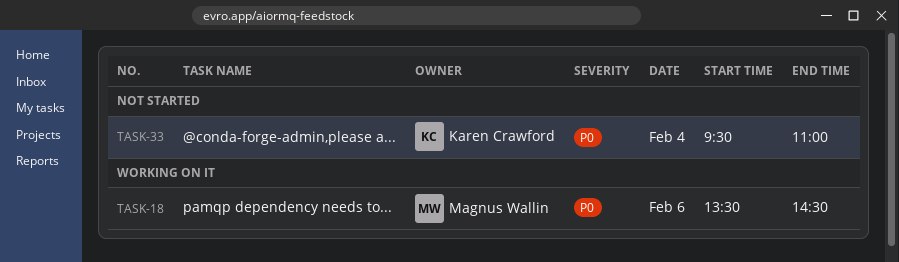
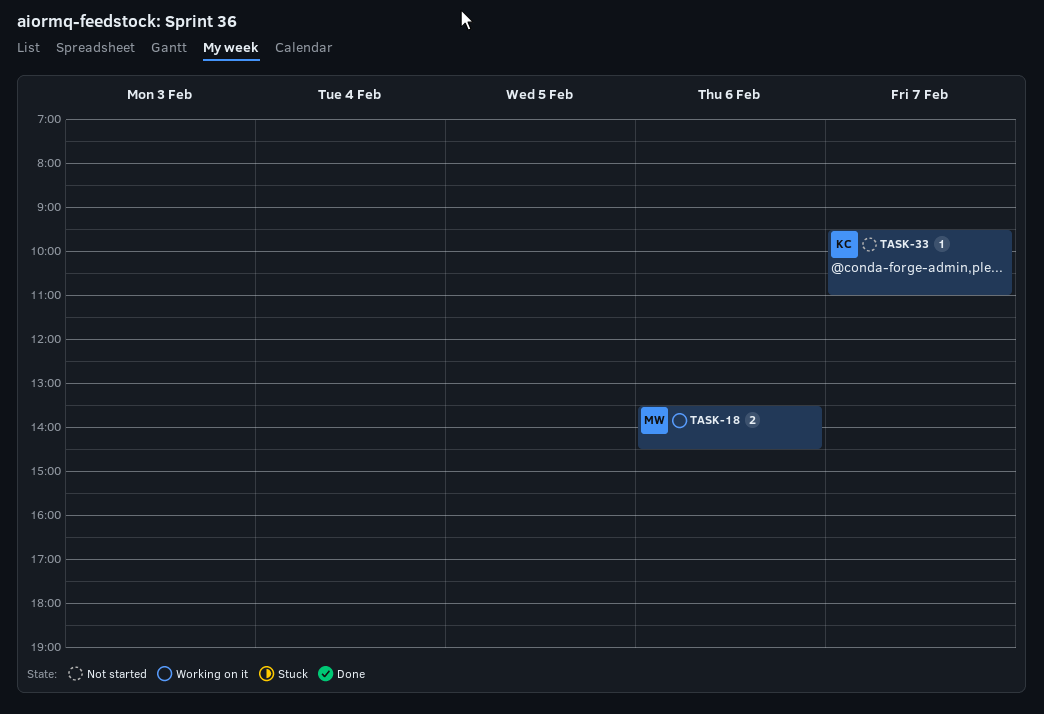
TASK-33, day: Feb 4 -> Feb 7

